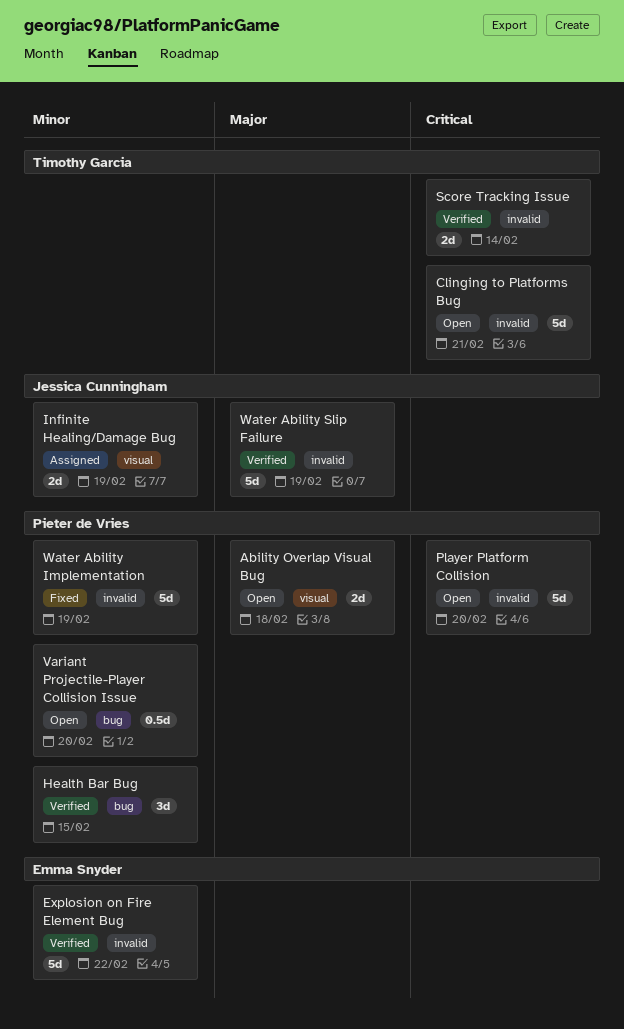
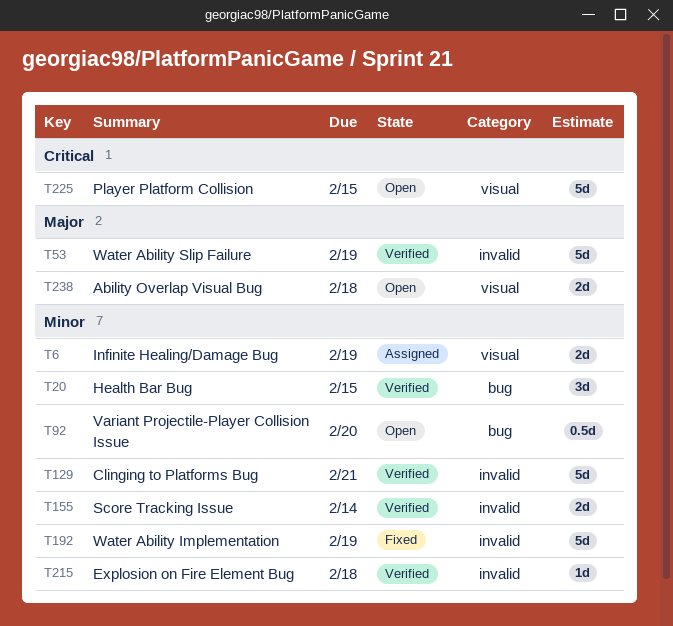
Clinging to Platforms Bug, status: Open -> Verified
Clinging to Platforms Bug, priority: Critical -> Minor
Explosion on Fire Element Bug, estimate: 5d -> 1d
Explosion on Fire Element Bug, due: Feb 22 -> Feb 18
Player Platform Collision, label: invalid -> visual
Player Platform Collision, due: Feb 20 -> Feb 15
Score Tracking Issue, priority: Critical -> Minor

